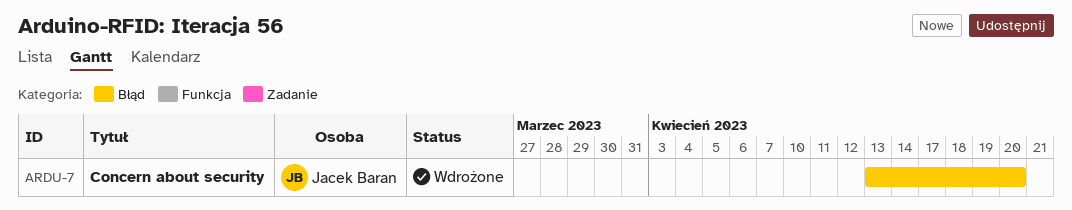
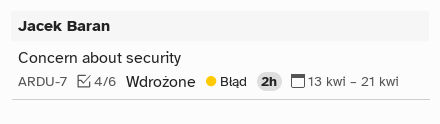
ARDU-7, due: Apr 20 -> Apr 21

